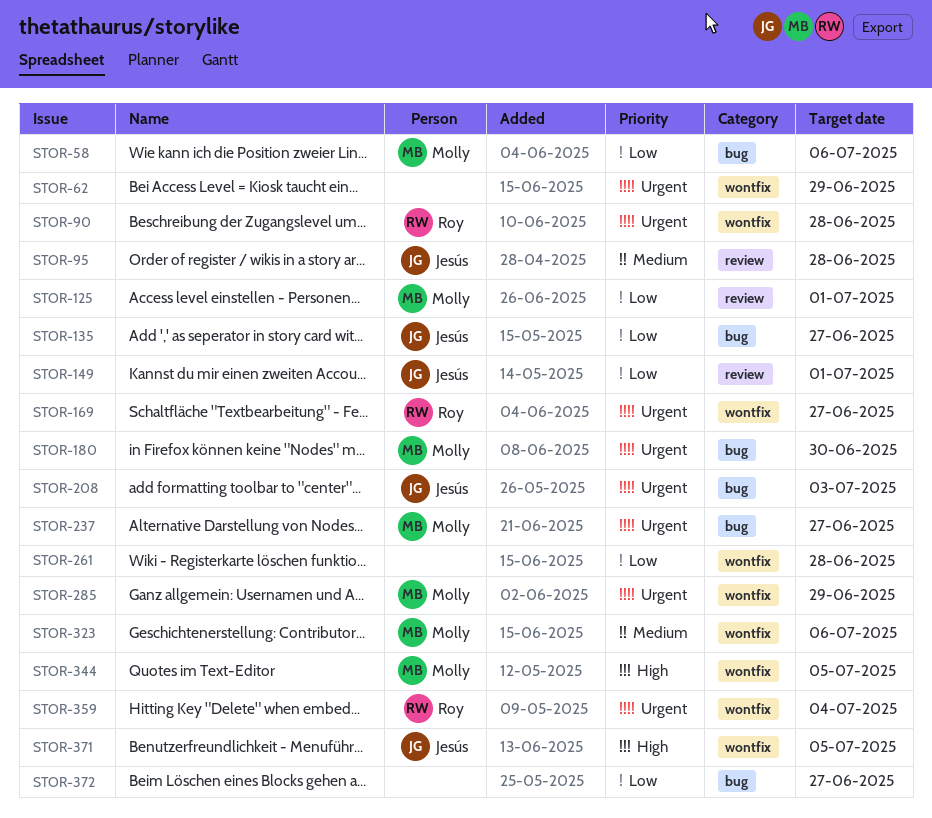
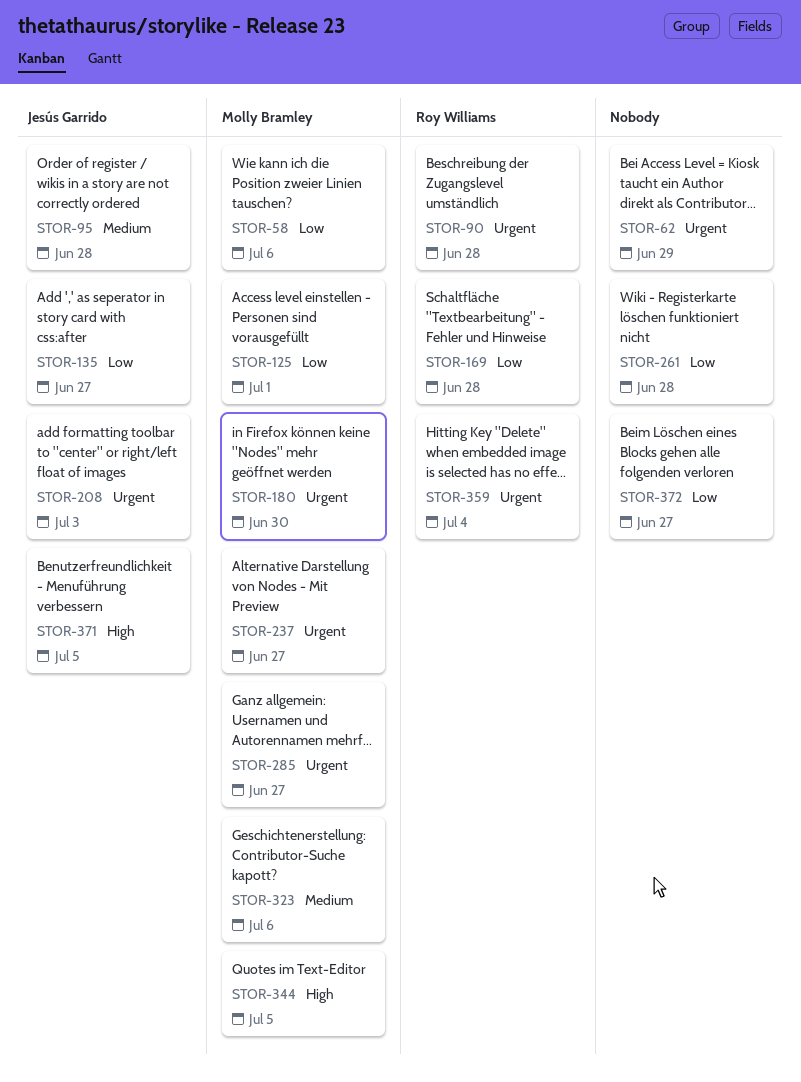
STOR-149: present -> none
STOR-169, priority: Urgent -> Low
STOR-169, due: Jun 27 -> Jun 28
STOR-285, due: Jun 29 -> Jun 27

